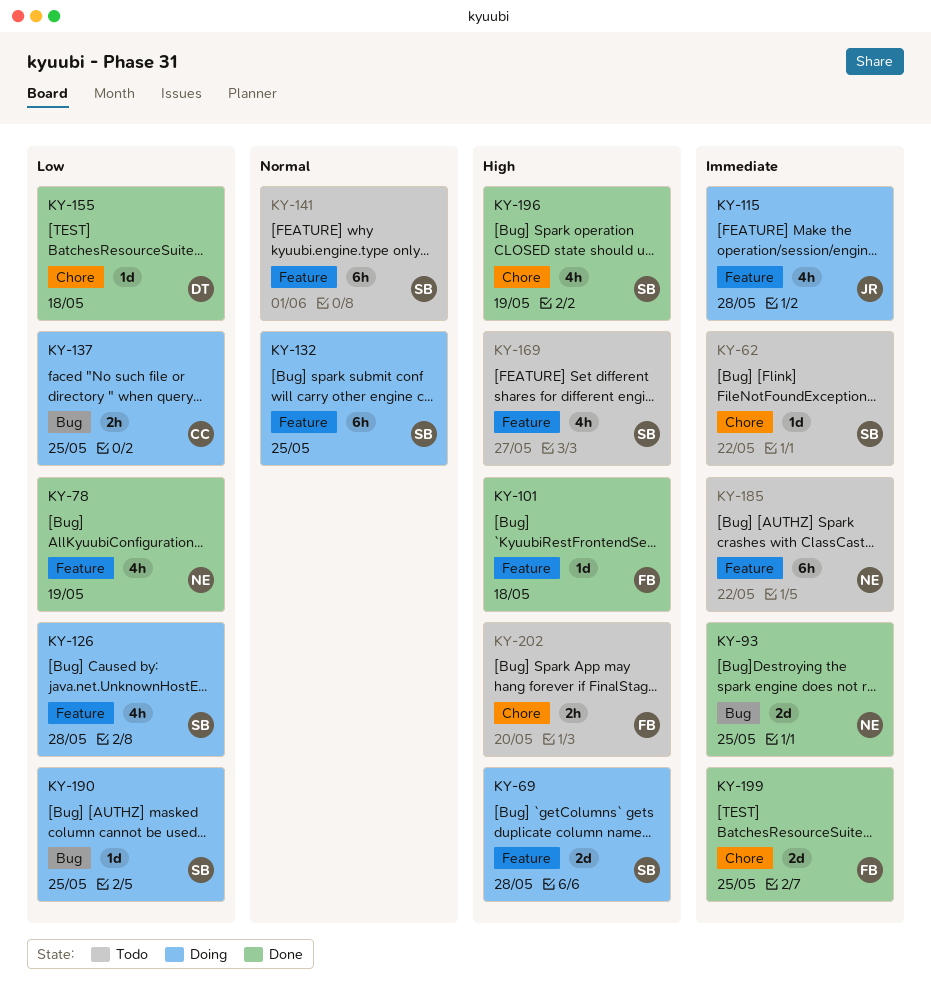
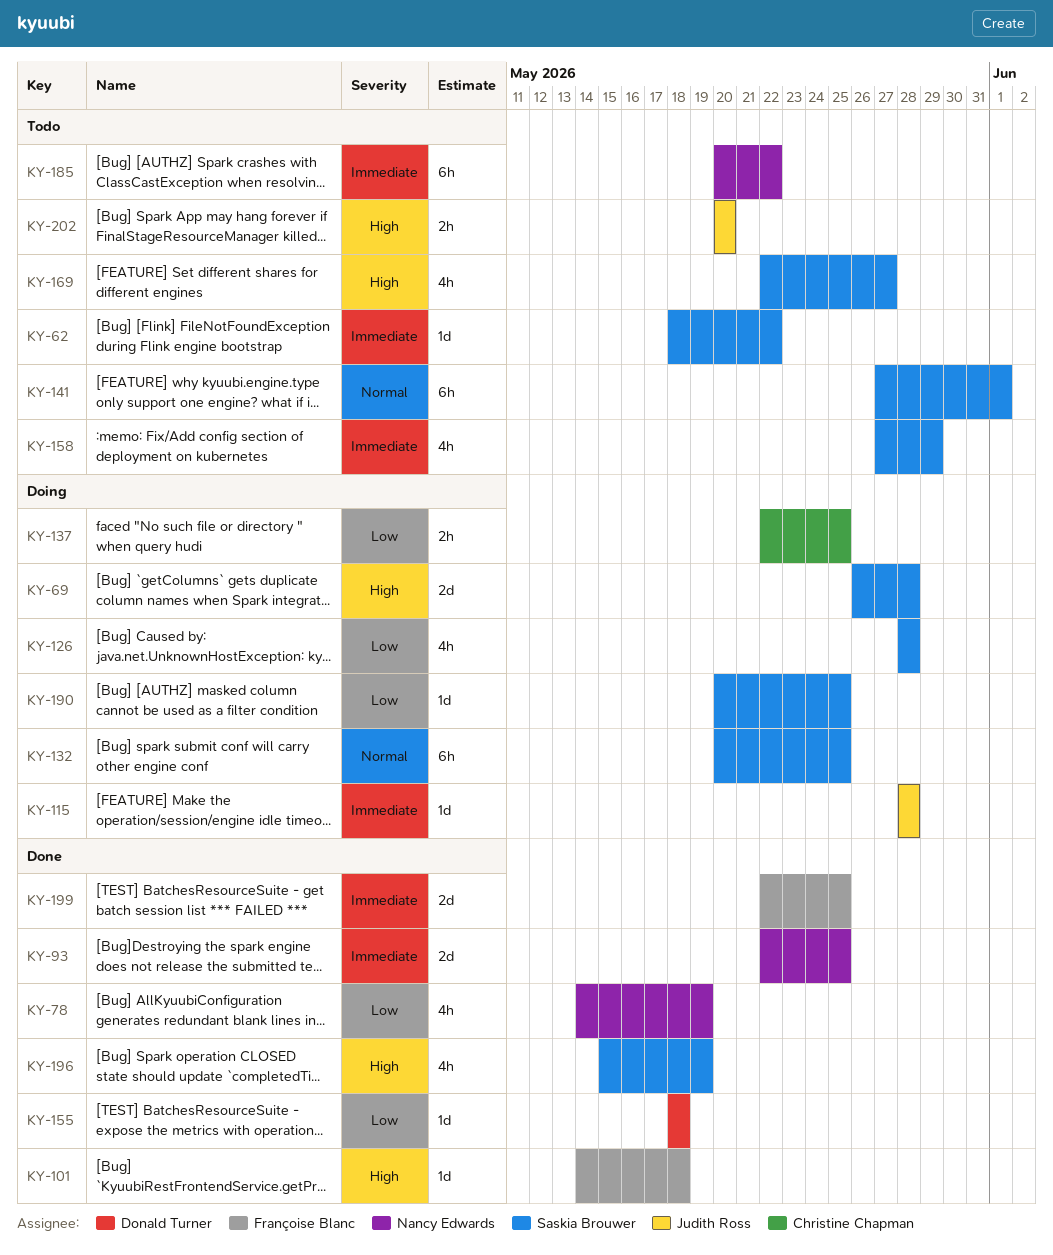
KY-115, estimate: 4h -> 1d
KY-158: none -> present
KY-202, owner: Françoise Blanc -> Judith Ross

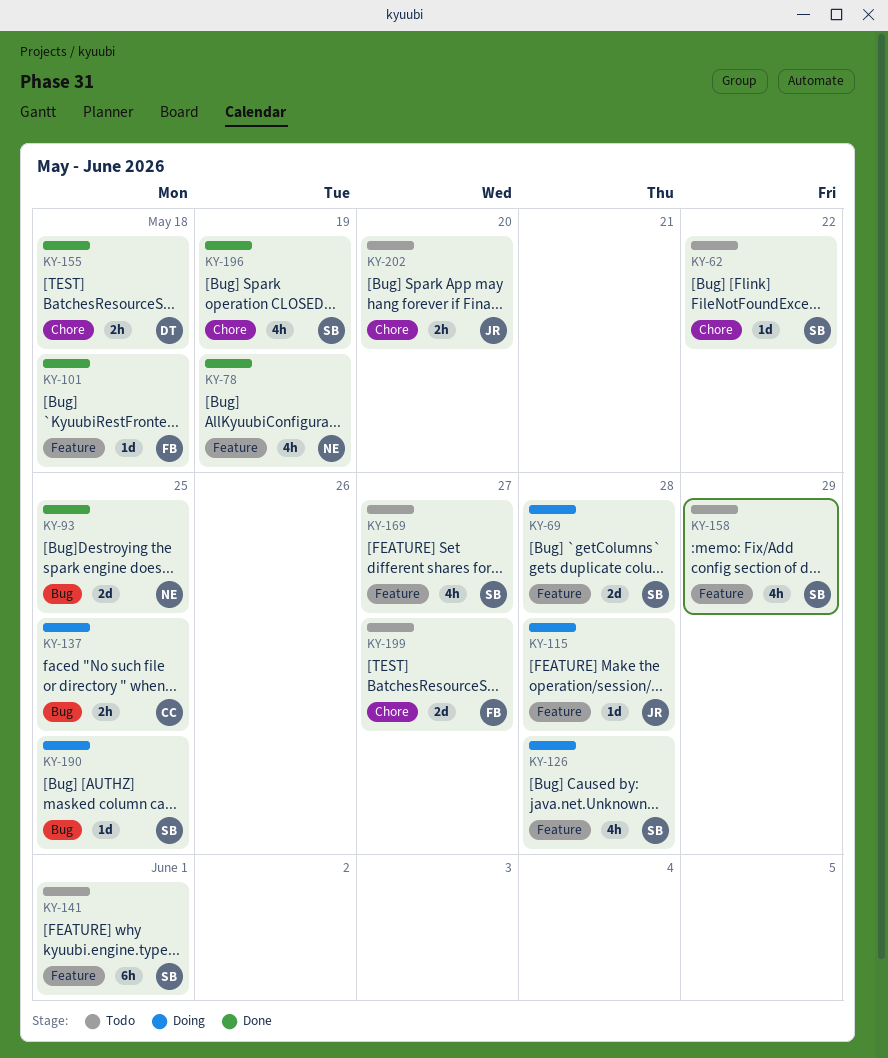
KY-132: present -> none
KY-155, estimate: 1d -> 2h
KY-185: present -> none
KY-199, status: Done -> Todo
KY-199, due: May 25 -> May 27

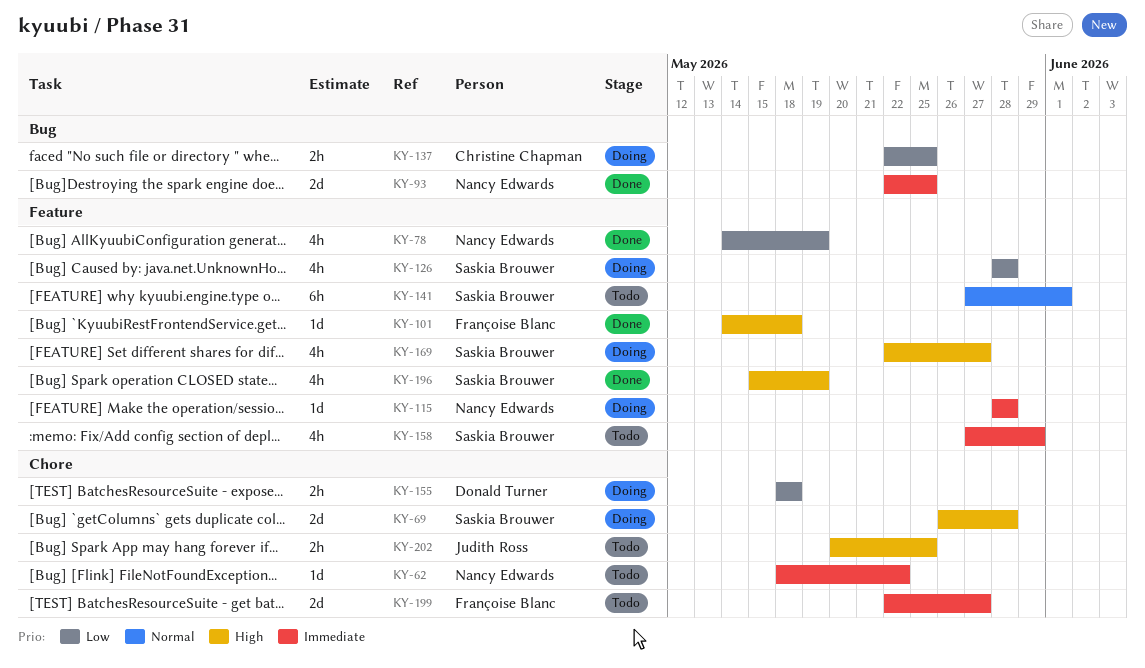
KY-62, owner: Saskia Brouwer -> Nancy Edwards
KY-69, label: Feature -> Chore
KY-115, owner: Judith Ross -> Nancy Edwards
KY-155, status: Done -> Doing
KY-169, status: Todo -> Doing
KY-190: present -> none
KY-196, label: Chore -> Feature
KY-202, due: May 20 -> May 25

